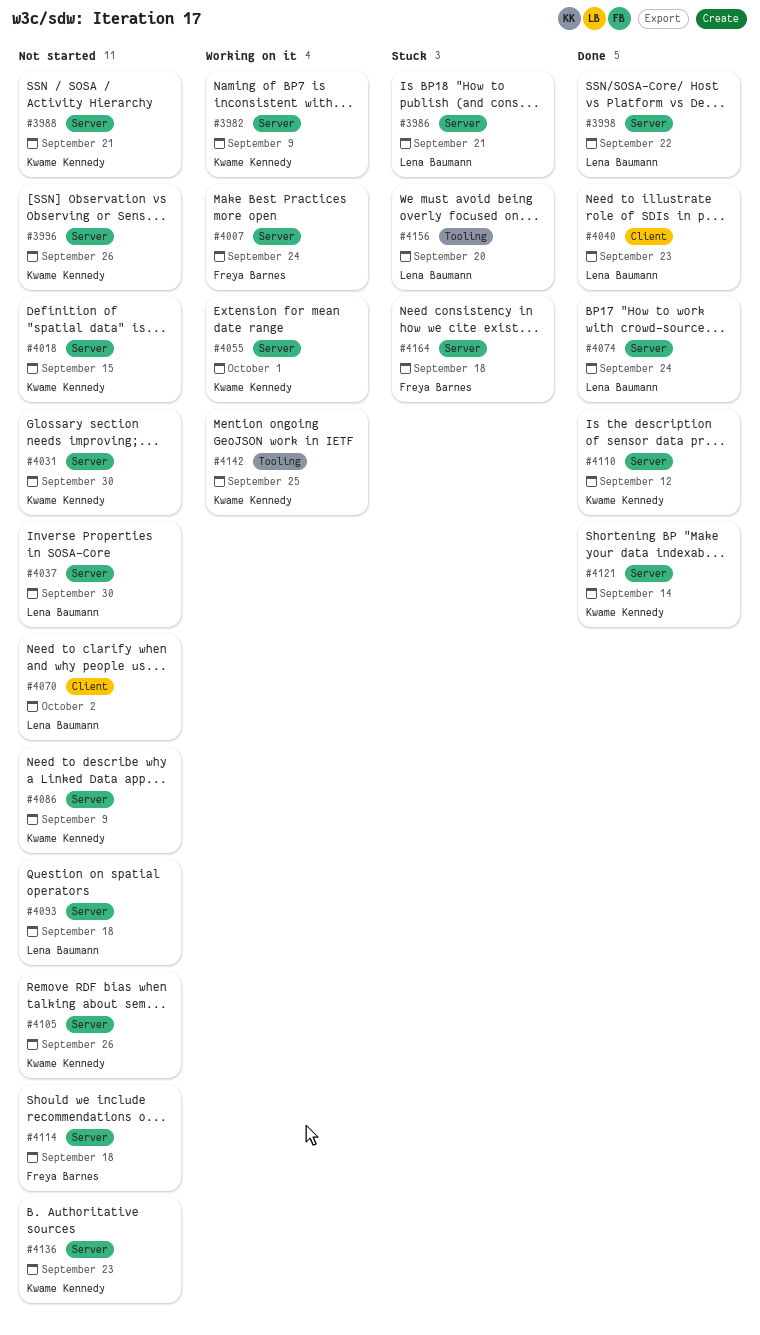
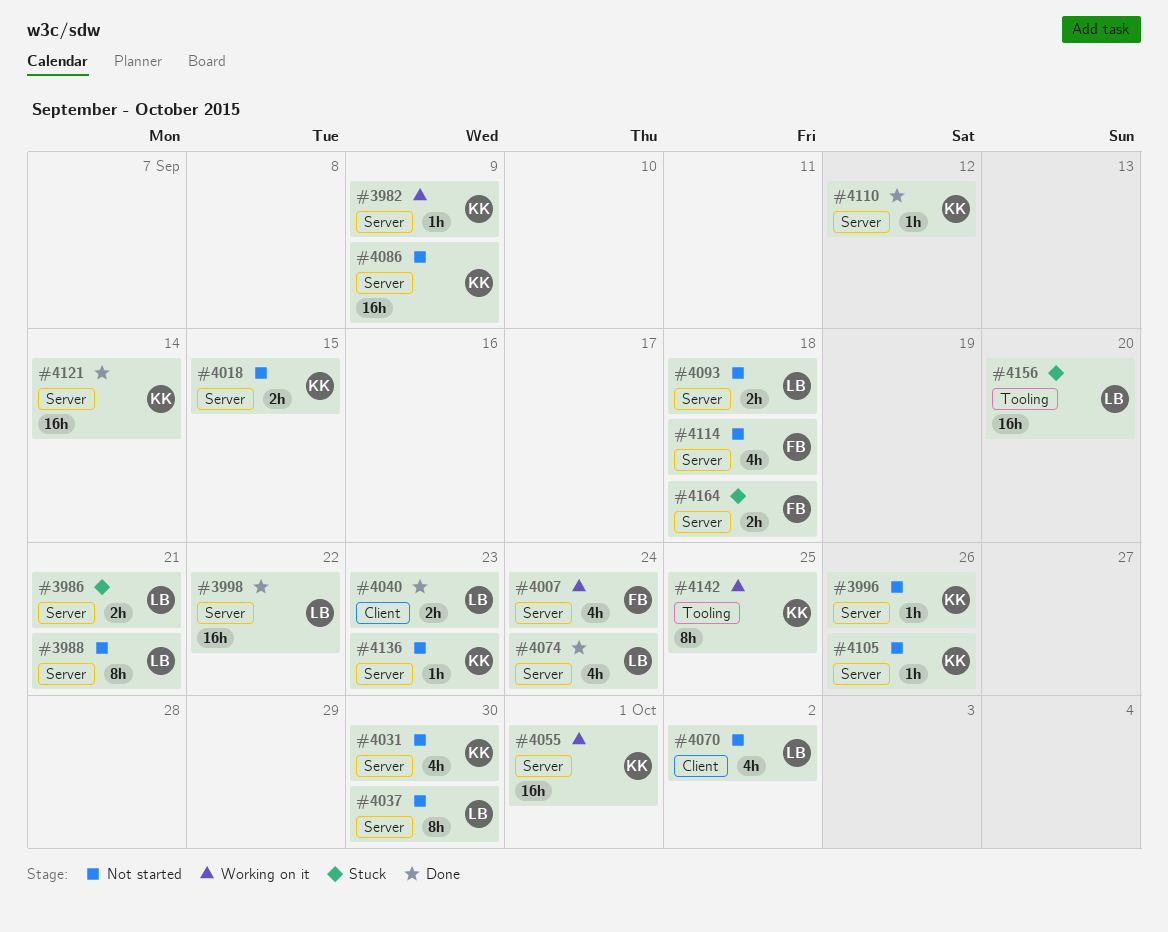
#3988, owner: Kwame Kennedy -> Lena Baumann

